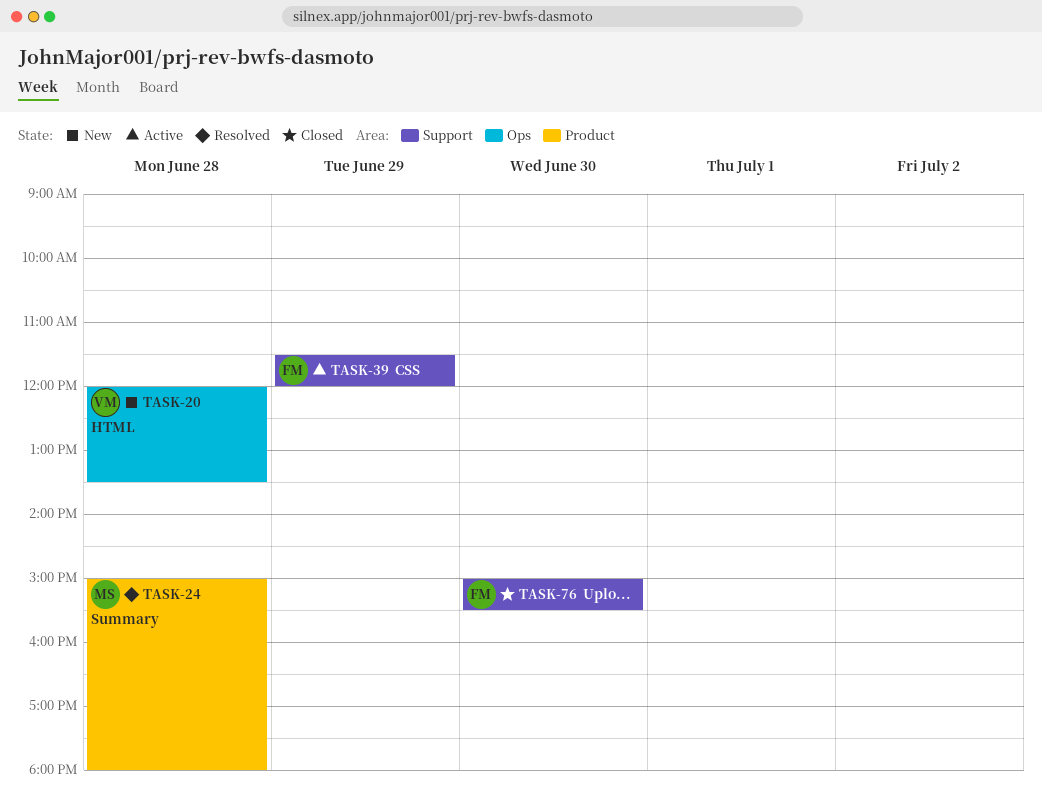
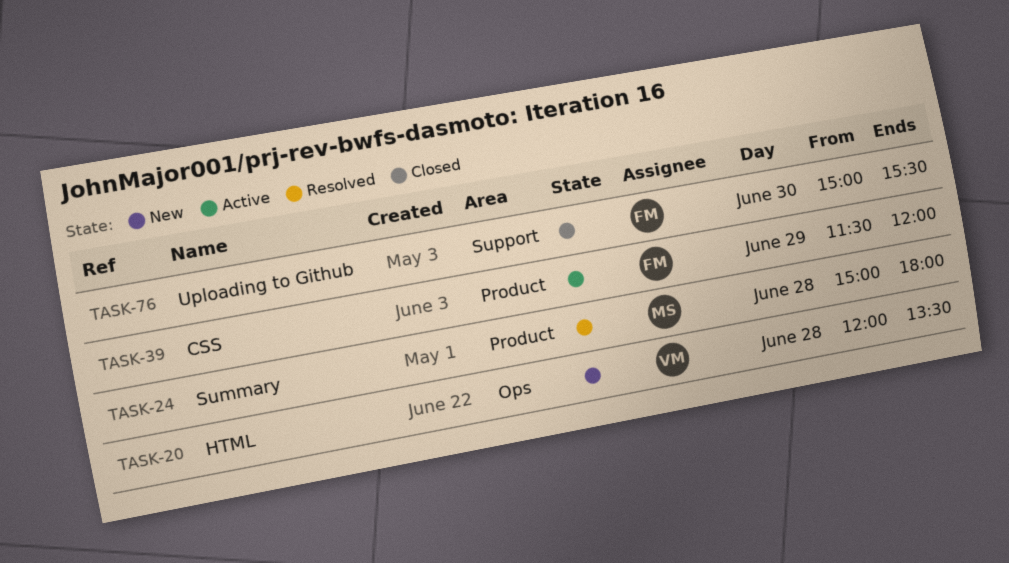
TASK-39, label: Support -> Product

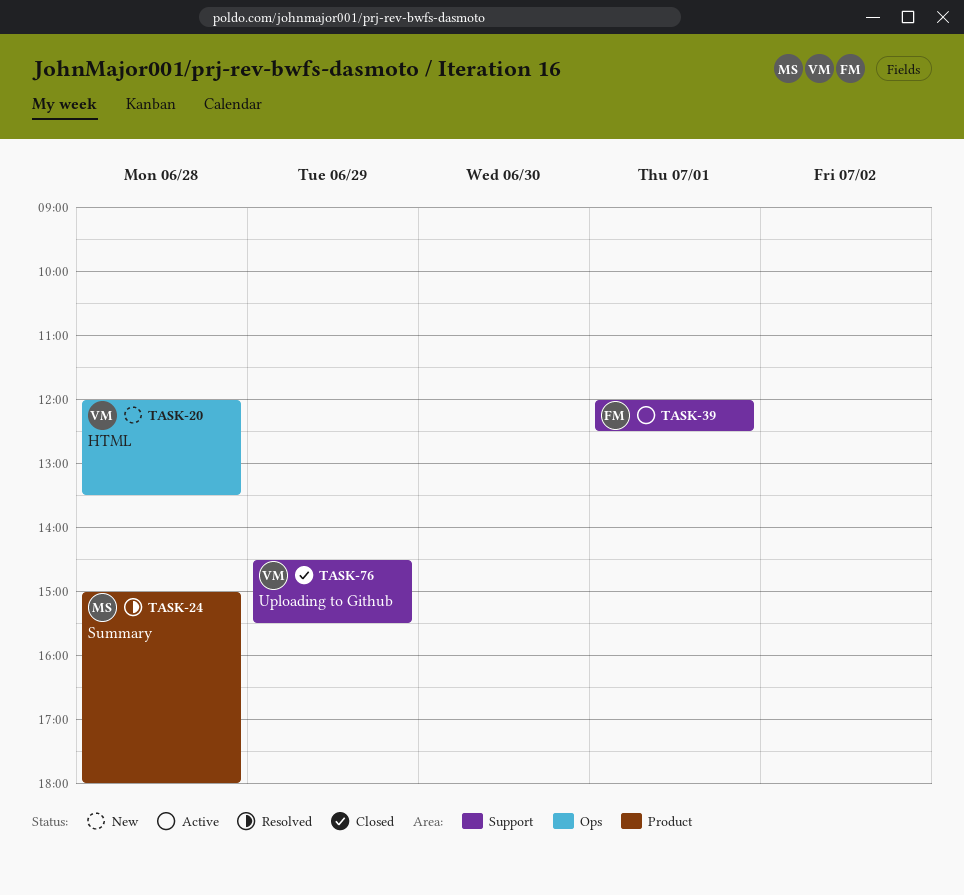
TASK-39, label: Product -> Support
TASK-39, day: Jun 29 -> Jul 1
TASK-39, begins: 11:30 -> 12:00
TASK-39, ends: 12:00 -> 12:30
TASK-76, owner: FM -> VM
TASK-76, day: Jun 30 -> Jun 29
TASK-76, begins: 15:00 -> 14:30

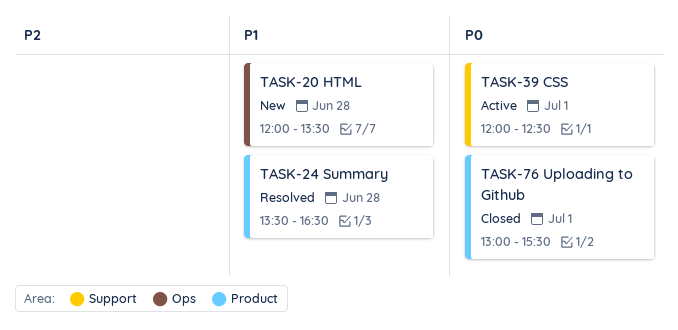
TASK-24, begins: 15:00 -> 13:30
TASK-24, ends: 18:00 -> 16:30
TASK-76, label: Support -> Product
TASK-76, day: Jun 29 -> Jul 1
TASK-76, begins: 14:30 -> 13:00

